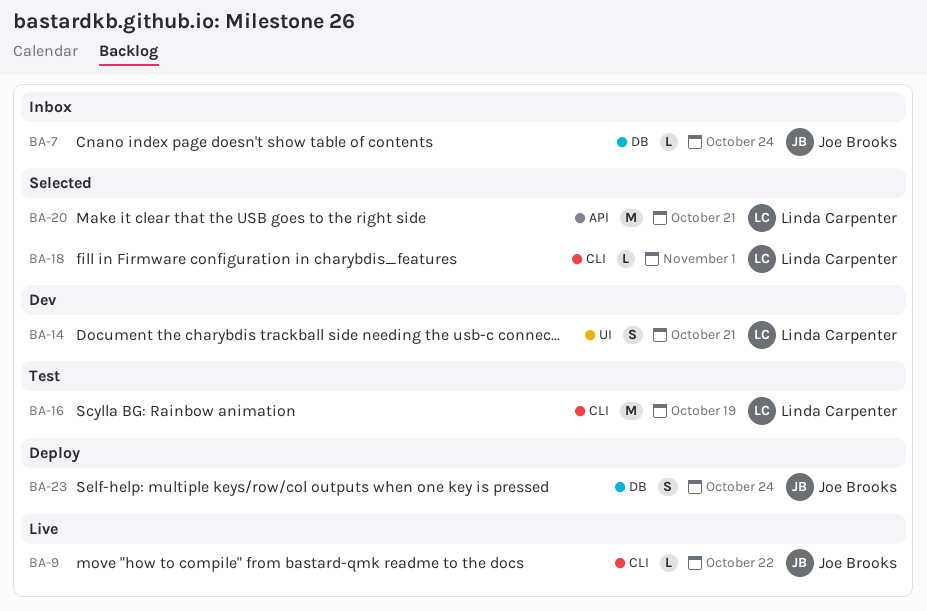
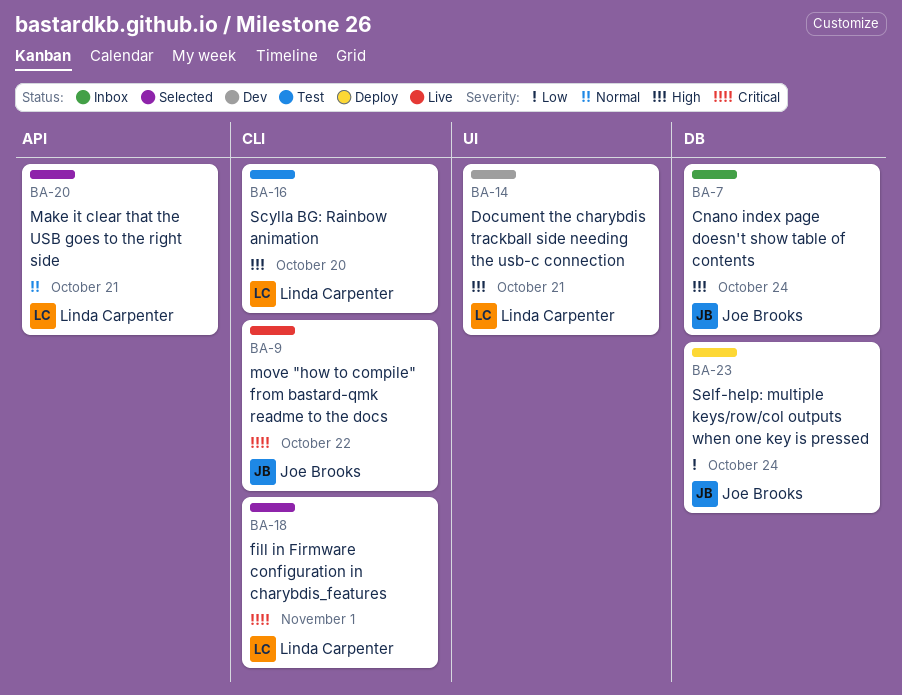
BA-16, due: Oct 19 -> Oct 20

